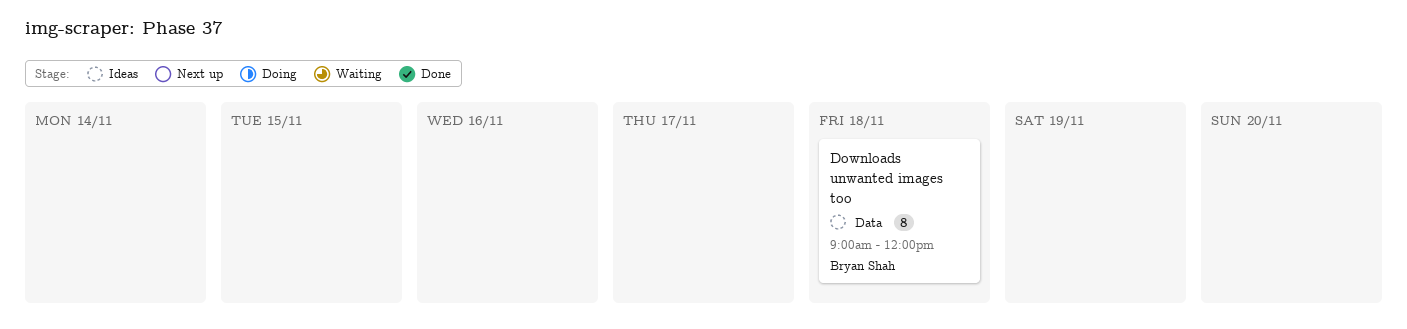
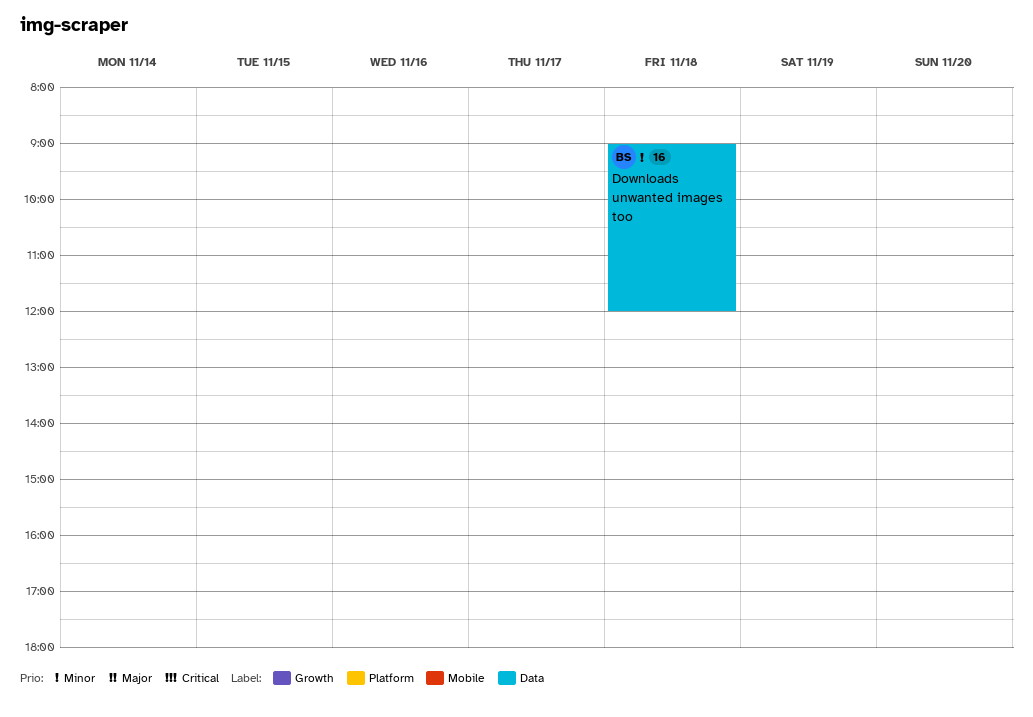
Downloads unwanted images too, estimate: 8 -> 16

